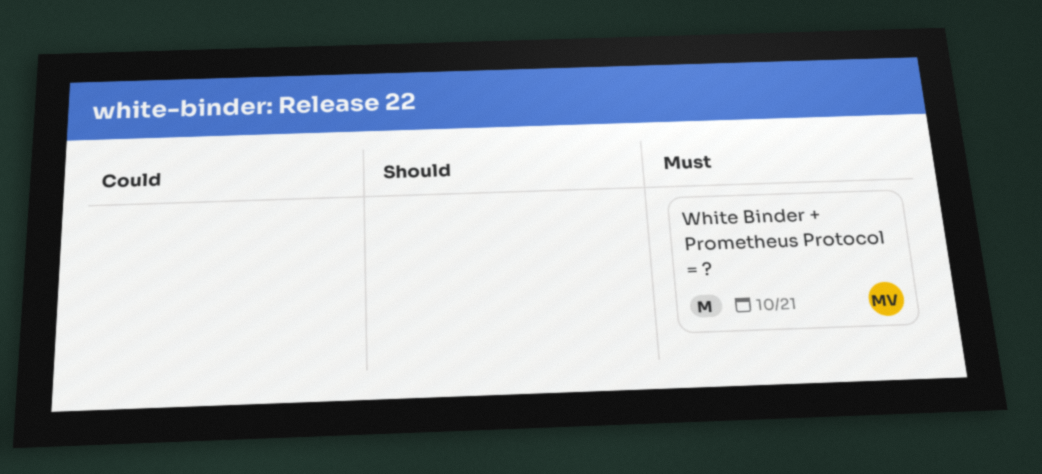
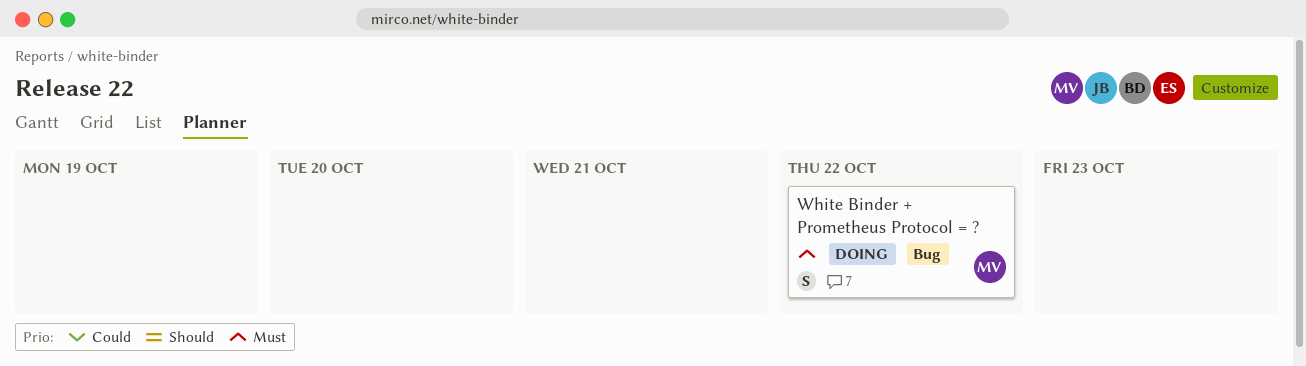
White Binder + Prometheus Protocol = ?, estimate: M -> S
White Binder + Prometheus Protocol = ?, due: Oct 21 -> Oct 22

